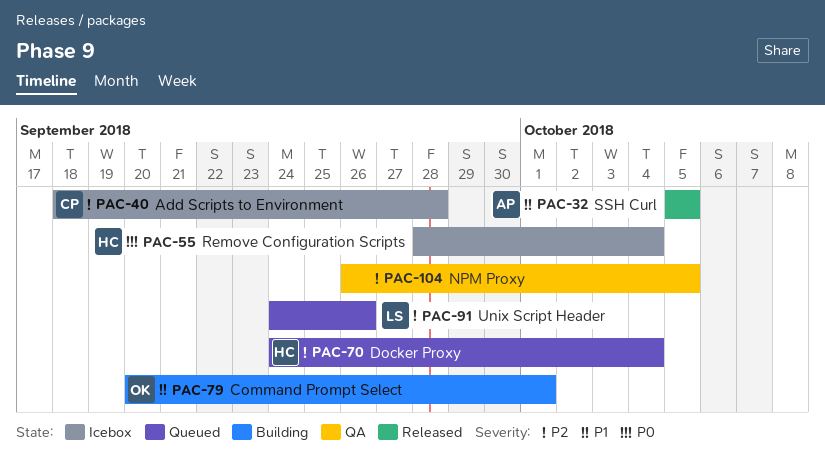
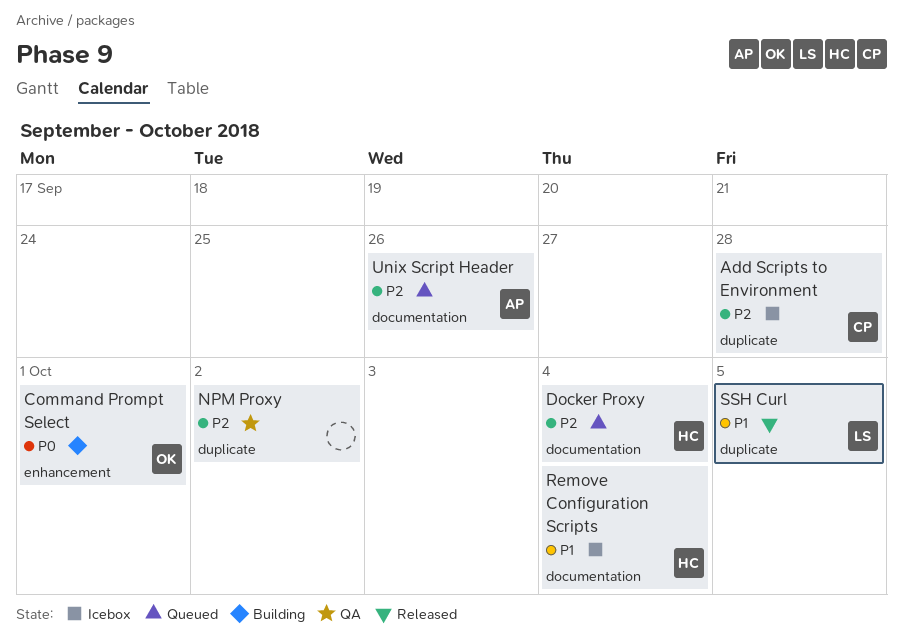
Command Prompt Select, priority: P1 -> P0
NPM Proxy, due: Oct 5 -> Oct 2
Remove Configuration Scripts, priority: P0 -> P1
SSH Curl, owner: AP -> LS
Unix Script Header, owner: LS -> AP

